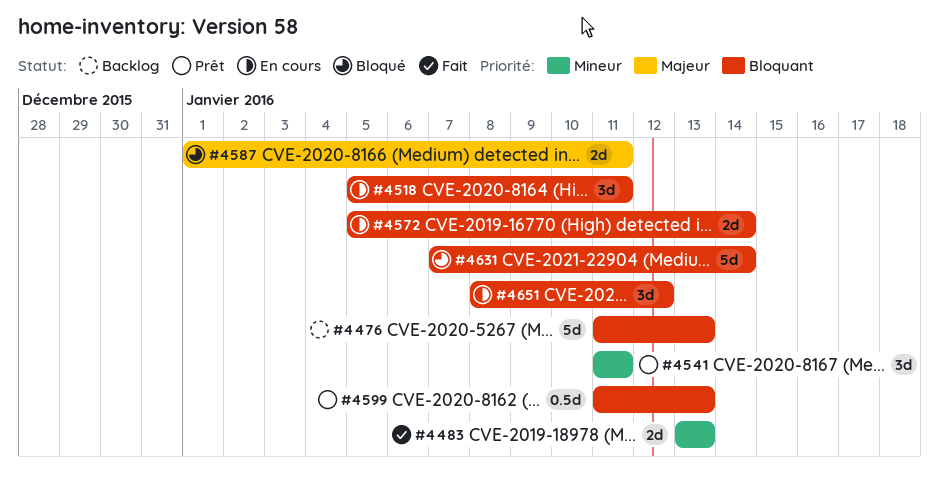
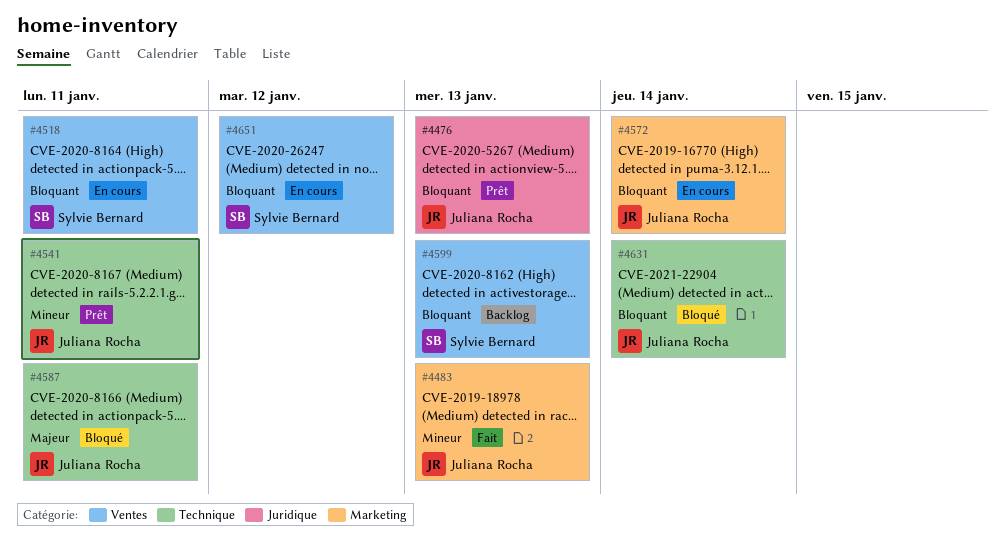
#4476, status: Backlog -> Prêt
#4599, status: Prêt -> Backlog

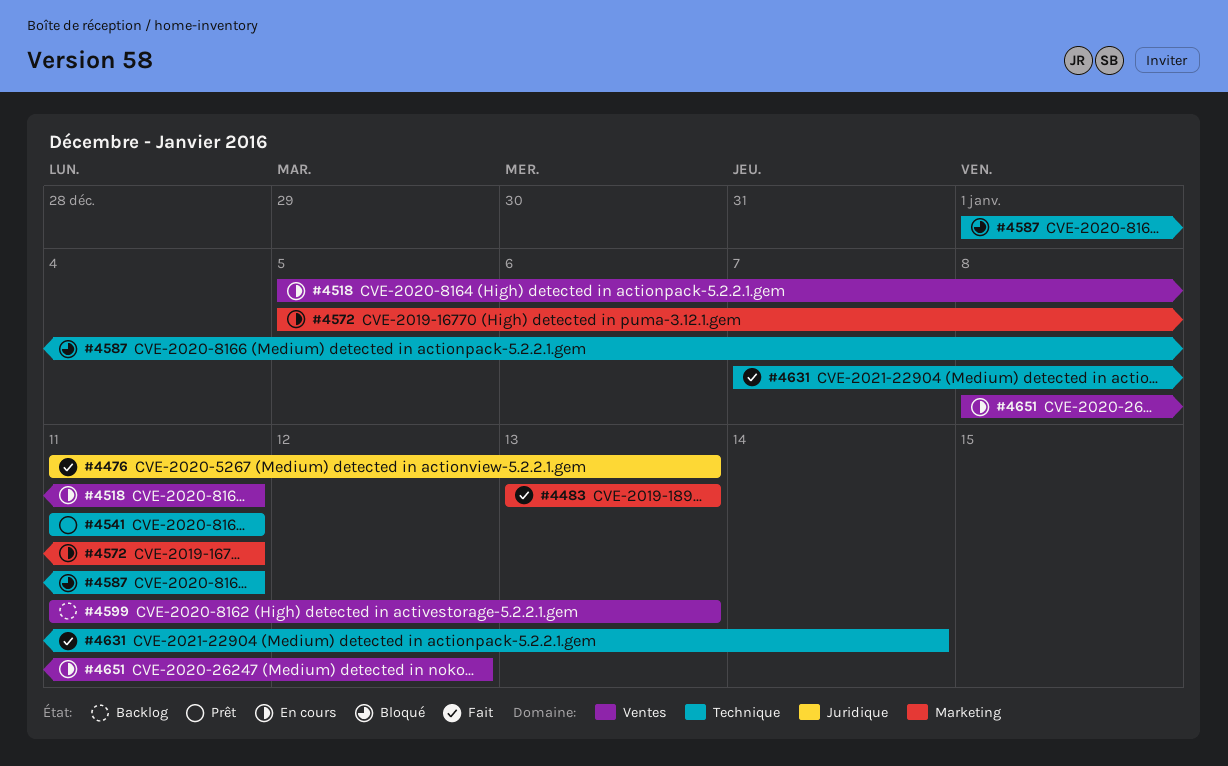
#4476, status: Prêt -> Fait
#4572, due: Jan 14 -> Jan 11
#4631, status: Bloqué -> Fait

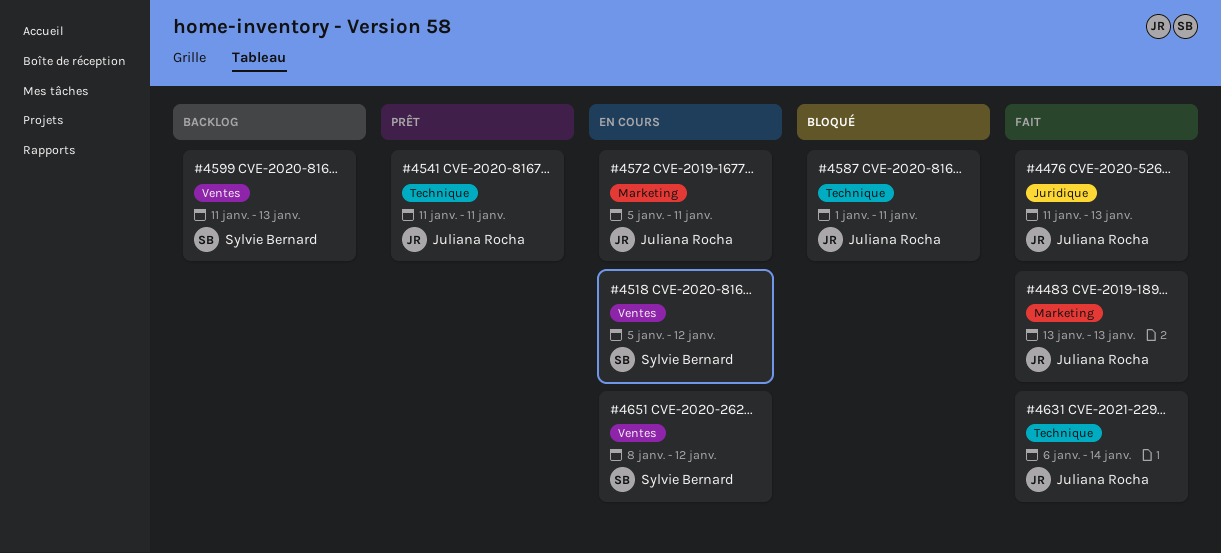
#4518, due: Jan 11 -> Jan 12
#4631, start: Jan 7 -> Jan 6

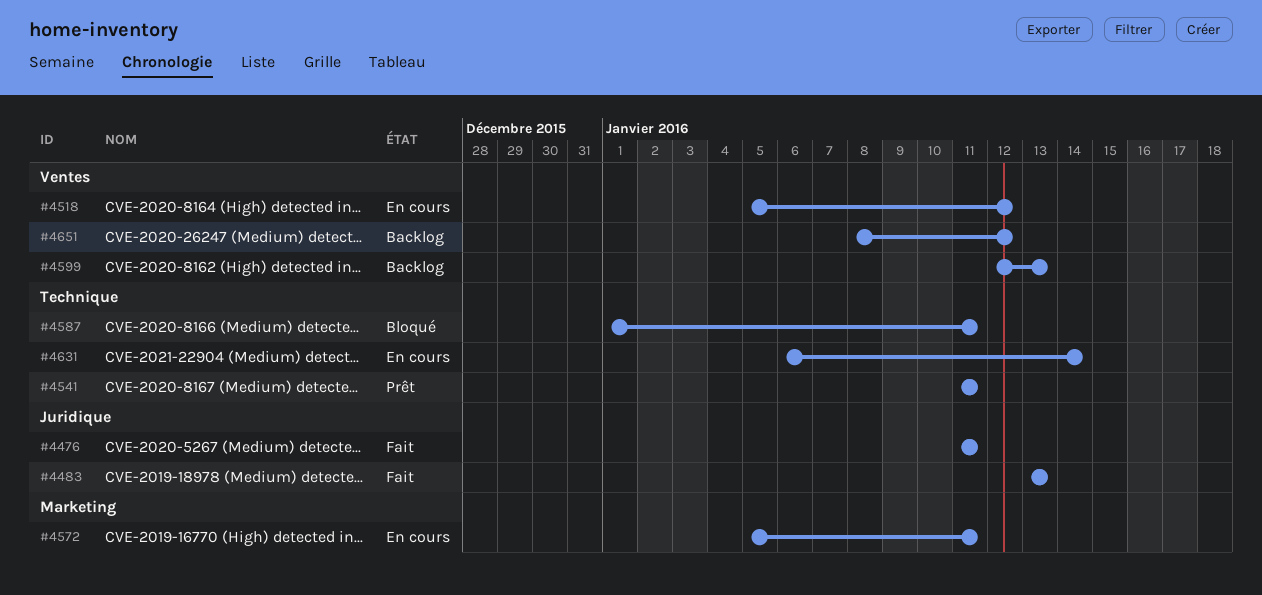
#4476, due: Jan 13 -> Jan 11
#4483, label: Marketing -> Juridique
#4599, start: Jan 11 -> Jan 12
#4631, status: Fait -> En cours
#4651, status: En cours -> Backlog

